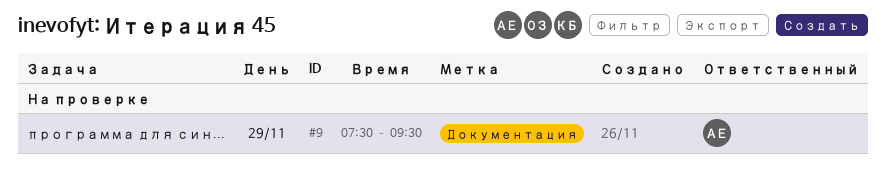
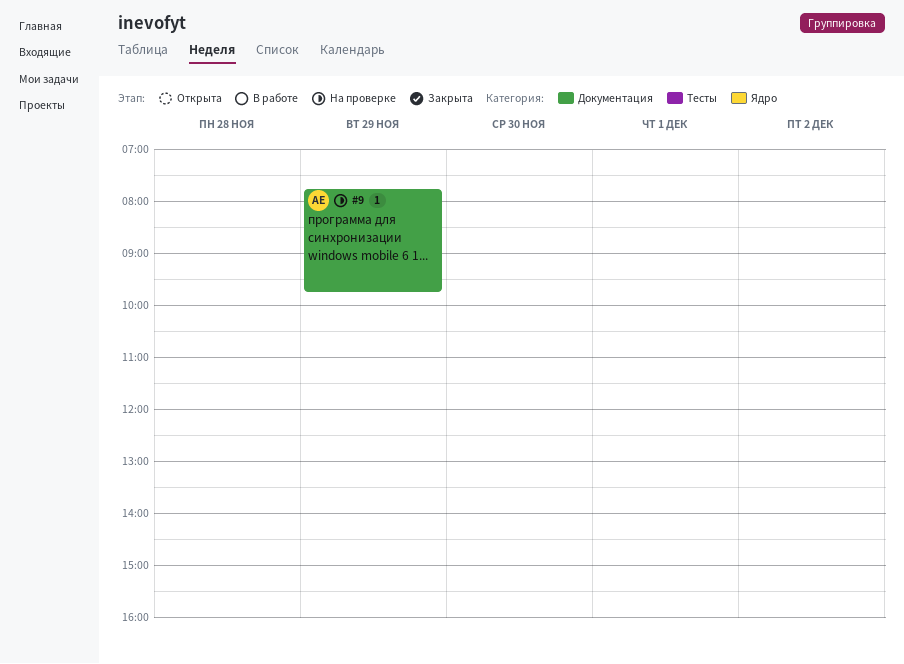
#9, begins: 07:30 -> 07:45
#9, ends: 09:30 -> 09:45

